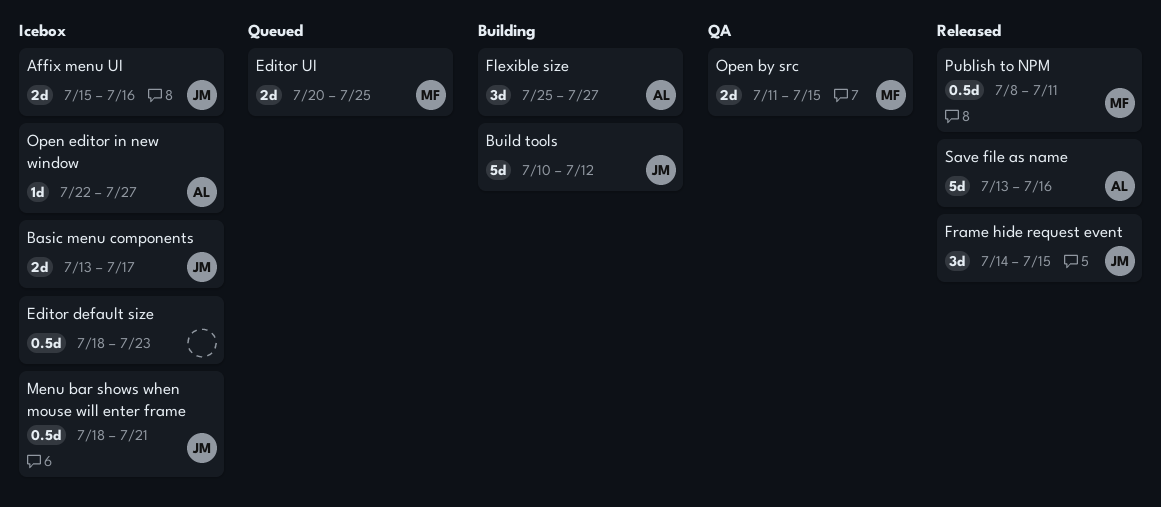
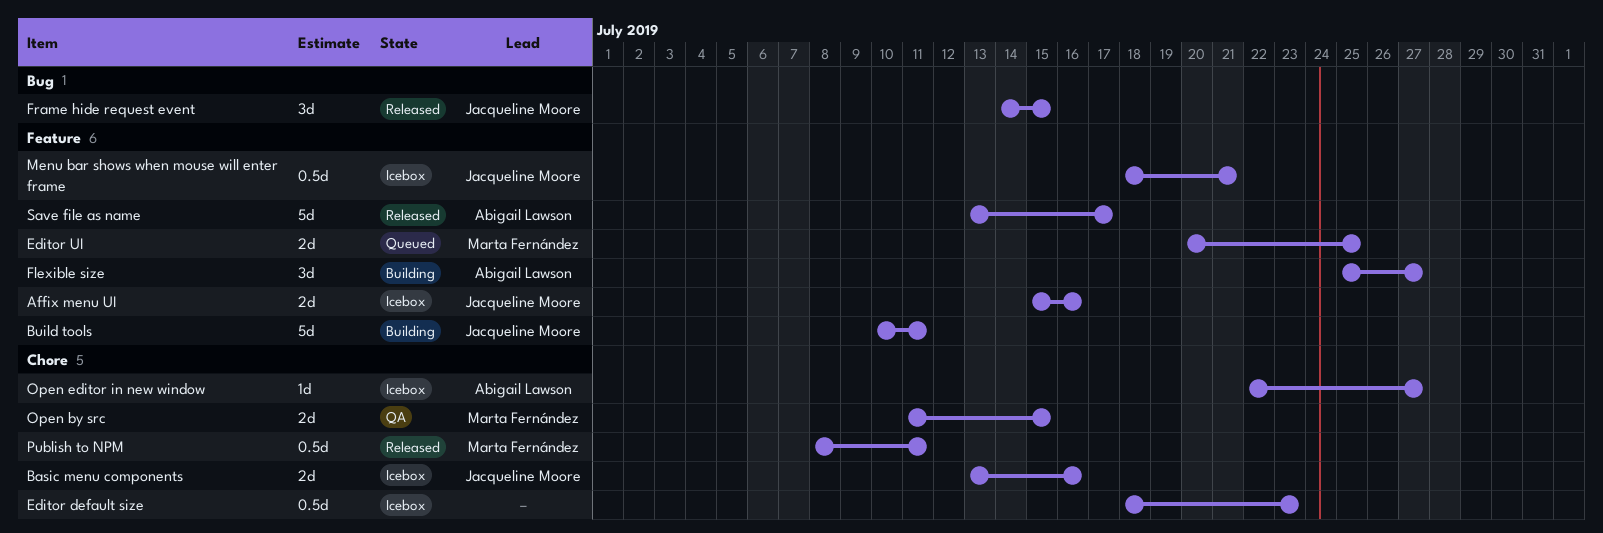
Basic menu components, due: Jul 17 -> Jul 16
Build tools, due: Jul 12 -> Jul 11
Save file as name, due: Jul 16 -> Jul 17

